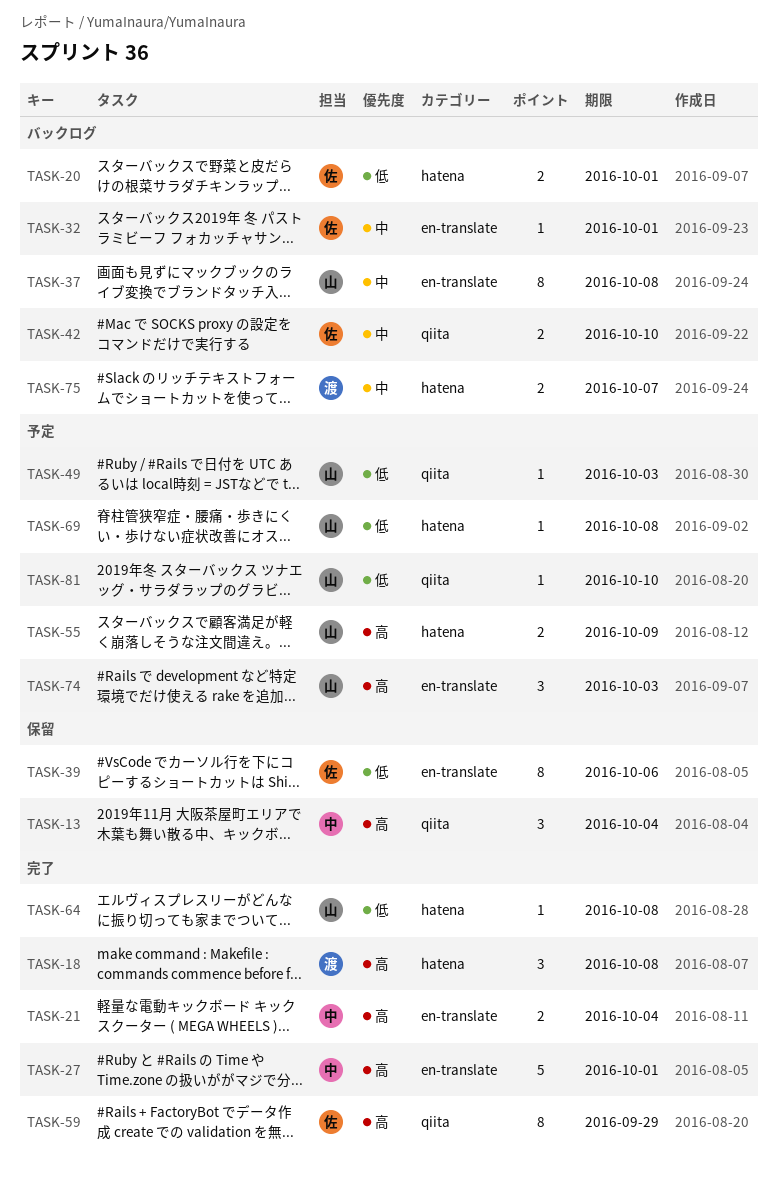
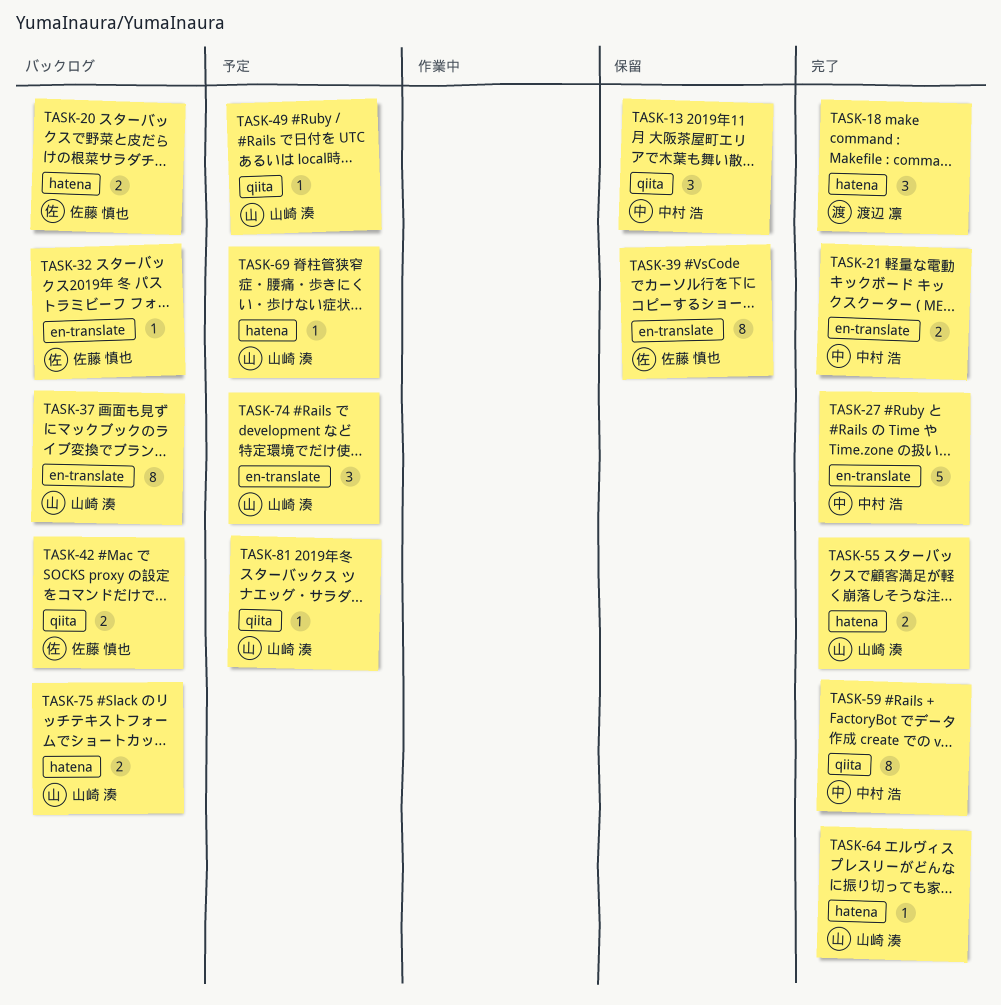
TASK-55, status: 予定 -> 完了
TASK-59, owner: 佐藤 慎也 -> 中村 浩
TASK-75, owner: 渡辺 凛 -> 山崎 湊

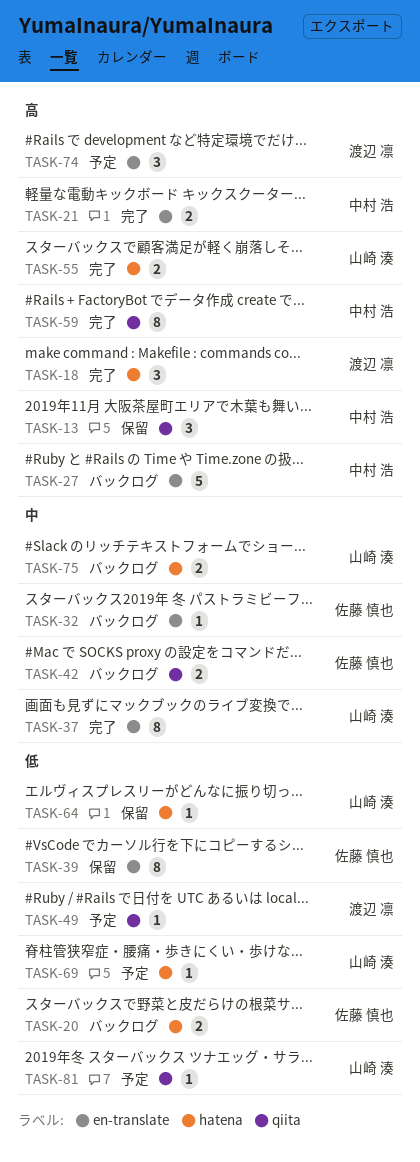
TASK-27, status: 完了 -> バックログ
TASK-37, status: バックログ -> 完了
TASK-49, owner: 山崎 湊 -> 渡辺 凛
TASK-64, status: 完了 -> 保留
TASK-74, owner: 山崎 湊 -> 渡辺 凛

